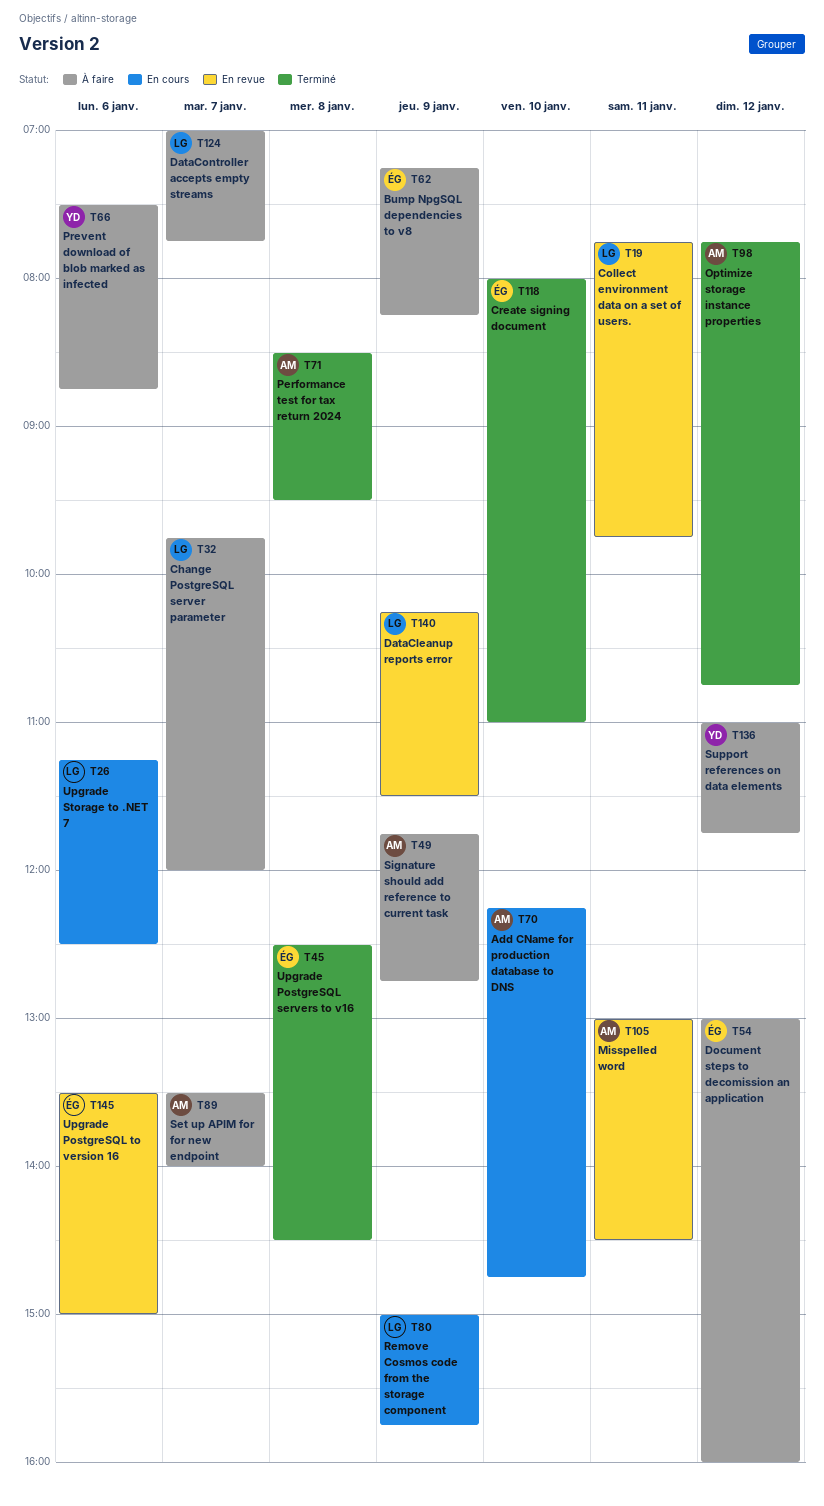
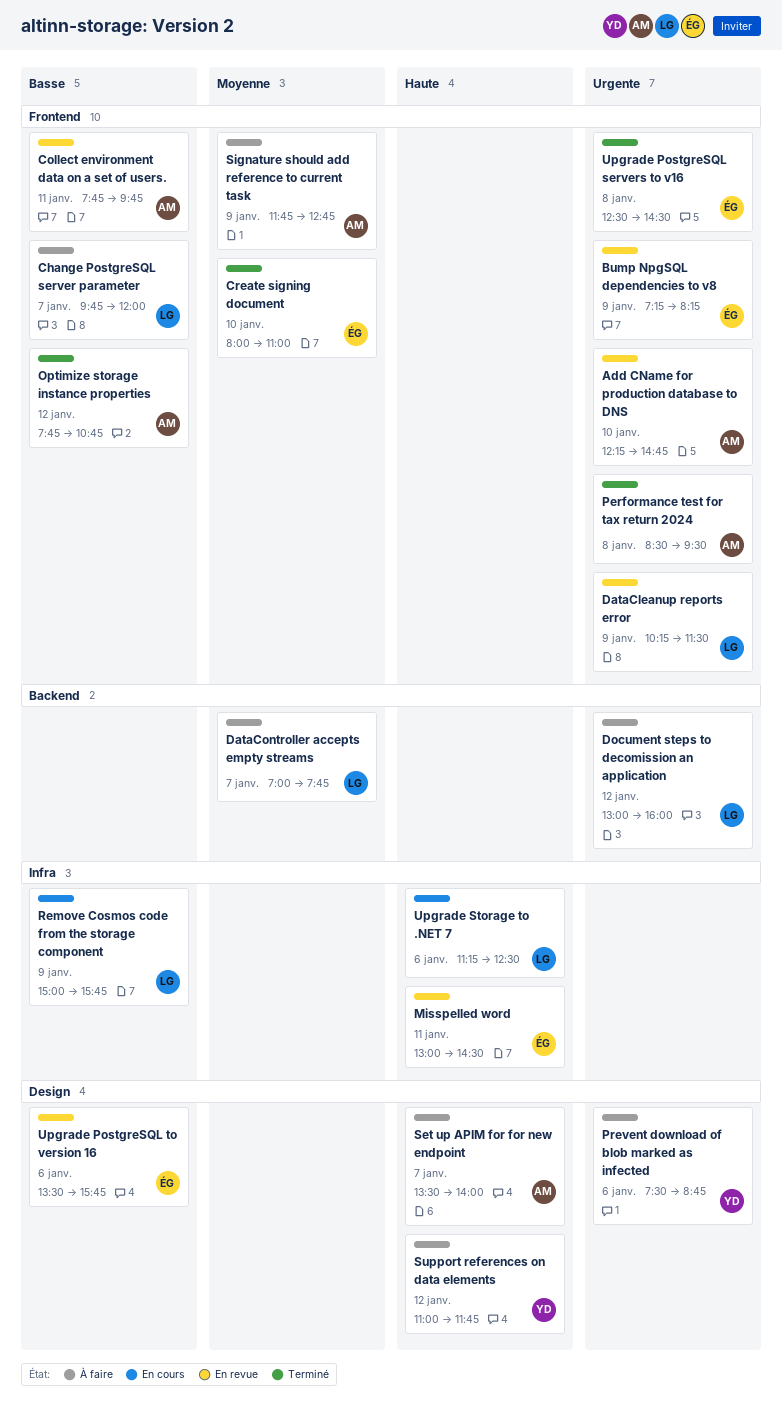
Add CName for production database to DNS, status: En cours -> En revue
Bump NpgSQL dependencies to v8, status: À faire -> En revue
Collect environment data on a set of users., owner: LG -> AM
Document steps to decomission an application, owner: ÉG -> LG
Misspelled word, owner: AM -> ÉG
Upgrade PostgreSQL to version 16, ends: 15:00 -> 15:45

